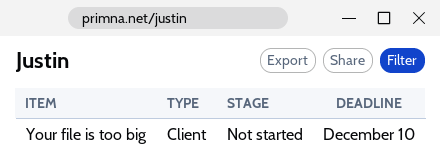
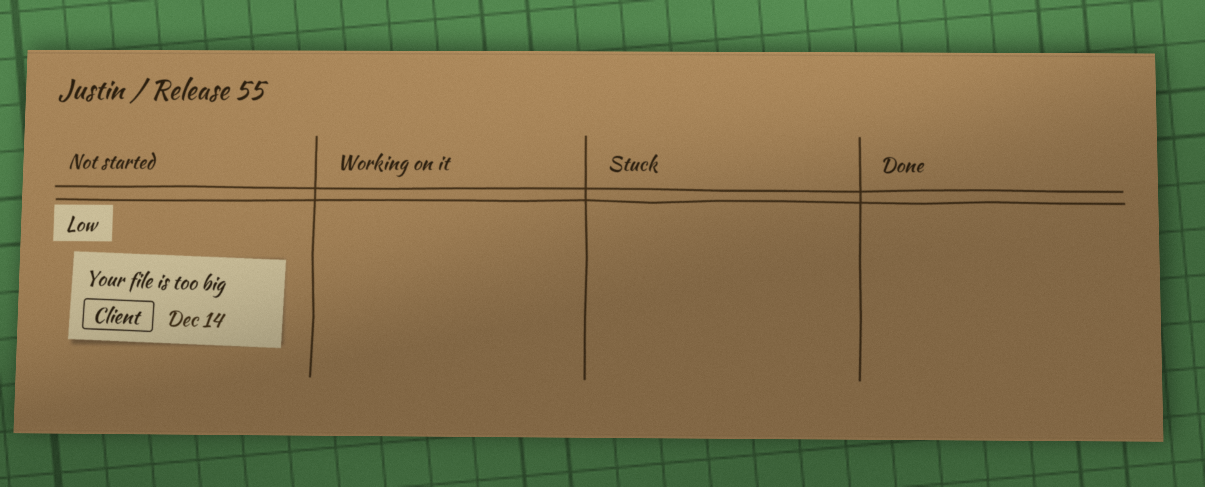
Your file is too big, due: Dec 10 -> Dec 14

